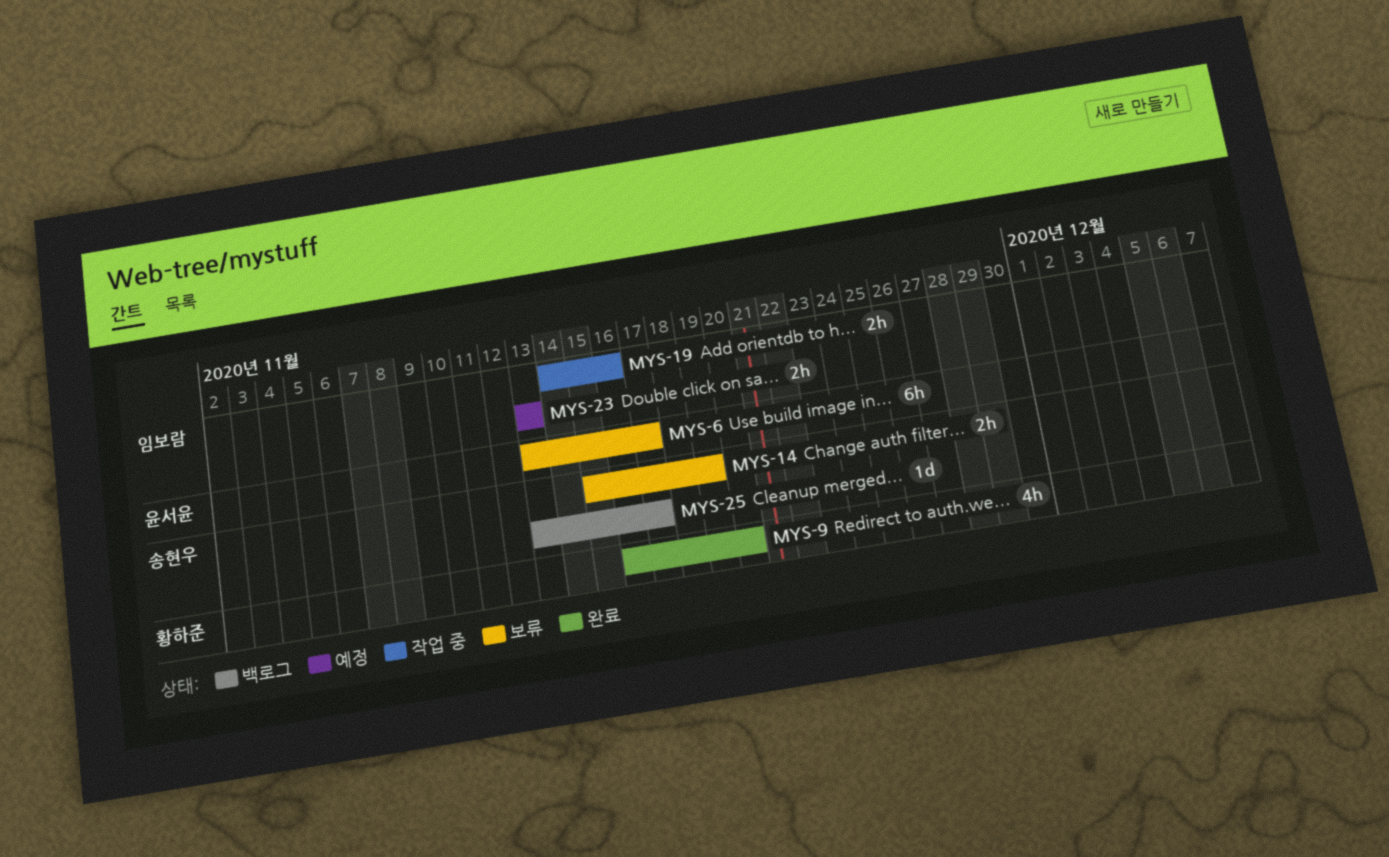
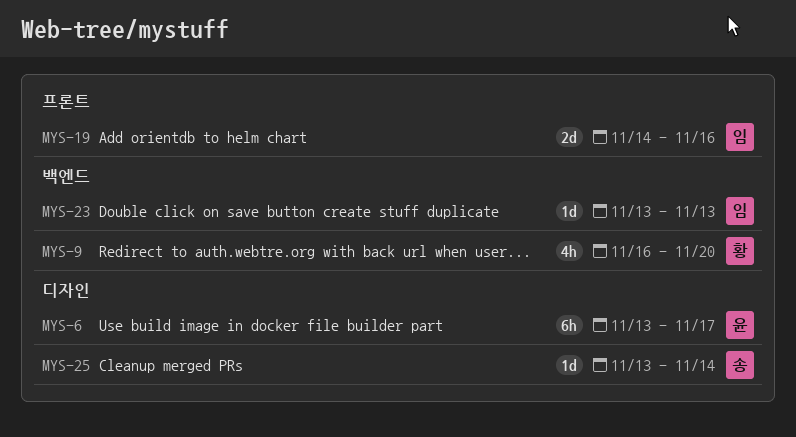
MYS-14: present -> none
MYS-19, estimate: 2h -> 2d
MYS-23, estimate: 2h -> 1d
MYS-25, due: Nov 17 -> Nov 14

